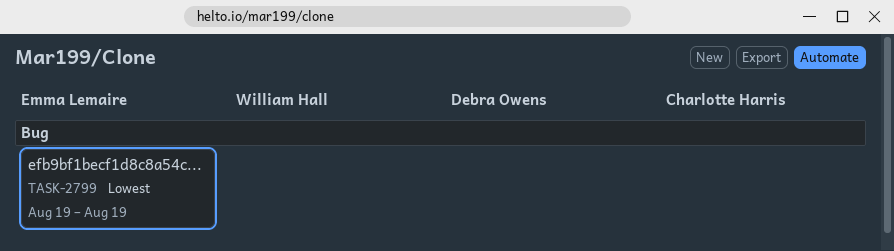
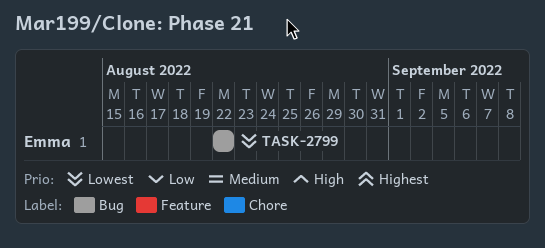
TASK-2799, start: Aug 19 -> Aug 22
TASK-2799, due: Aug 19 -> Aug 22

